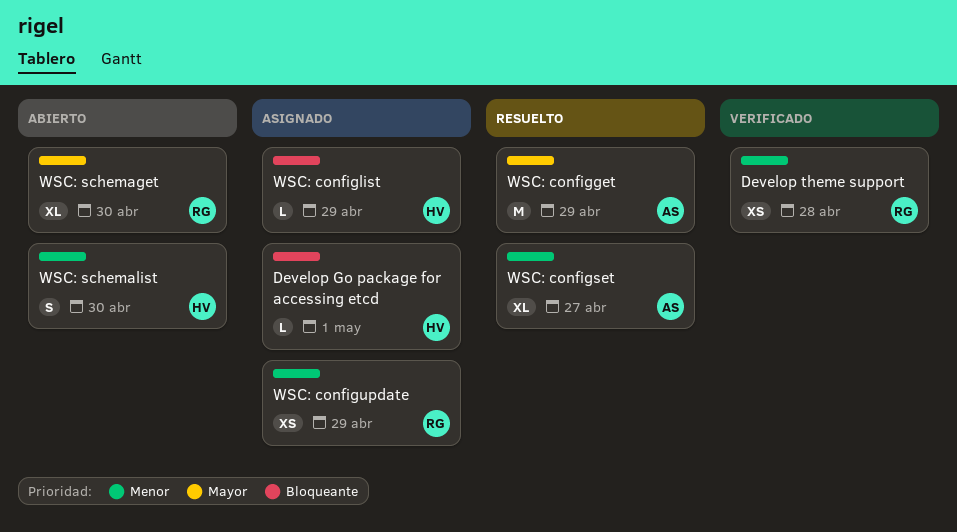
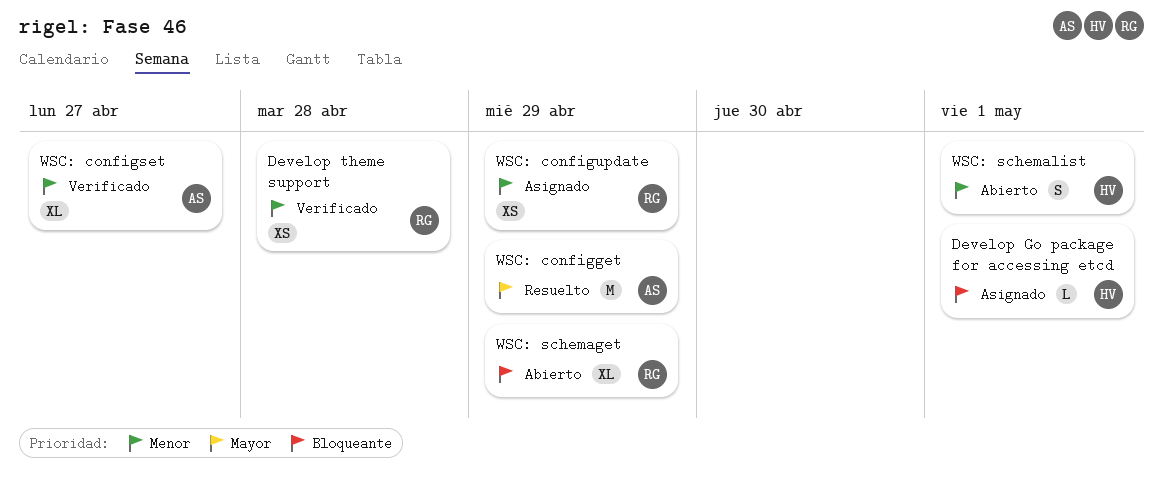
WSC: configlist: present -> none
WSC: configset, status: Resuelto -> Verificado
WSC: schemaget, priority: Mayor -> Bloqueante
WSC: schemaget, due: Apr 30 -> Apr 29
WSC: schemalist, due: Apr 30 -> May 1

